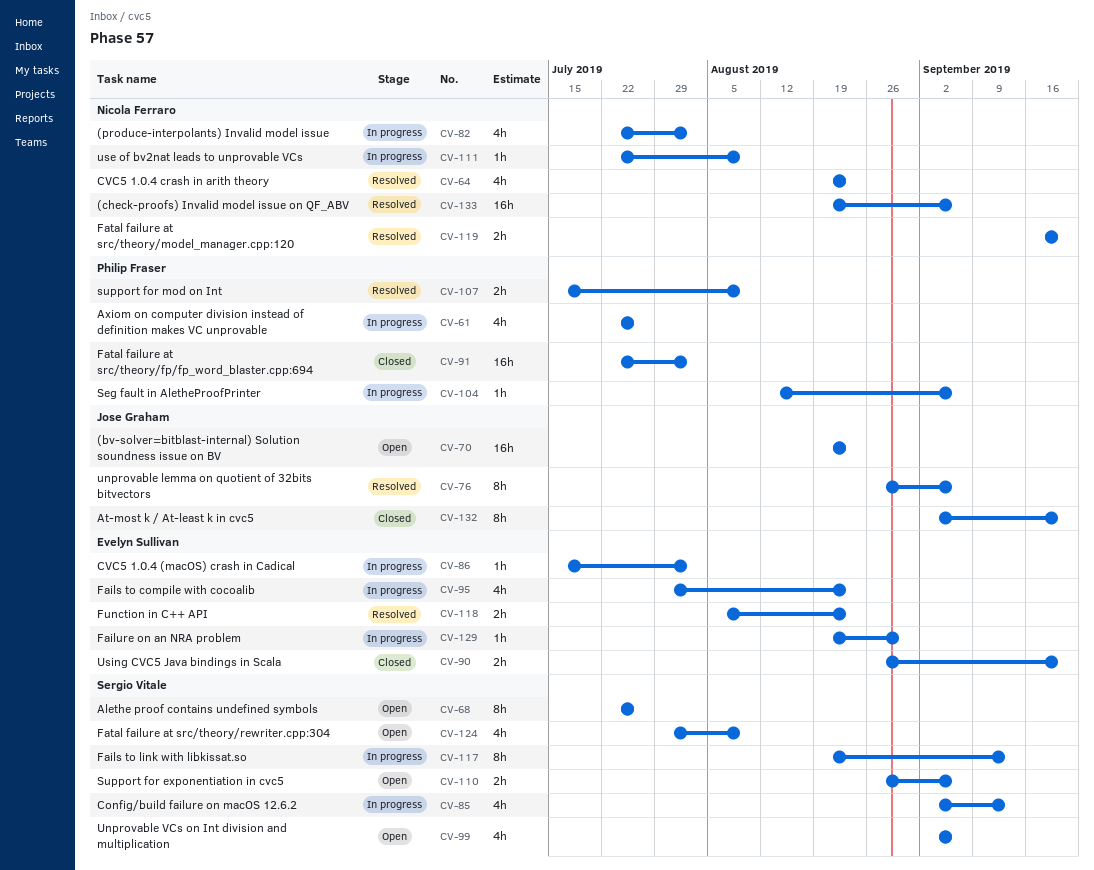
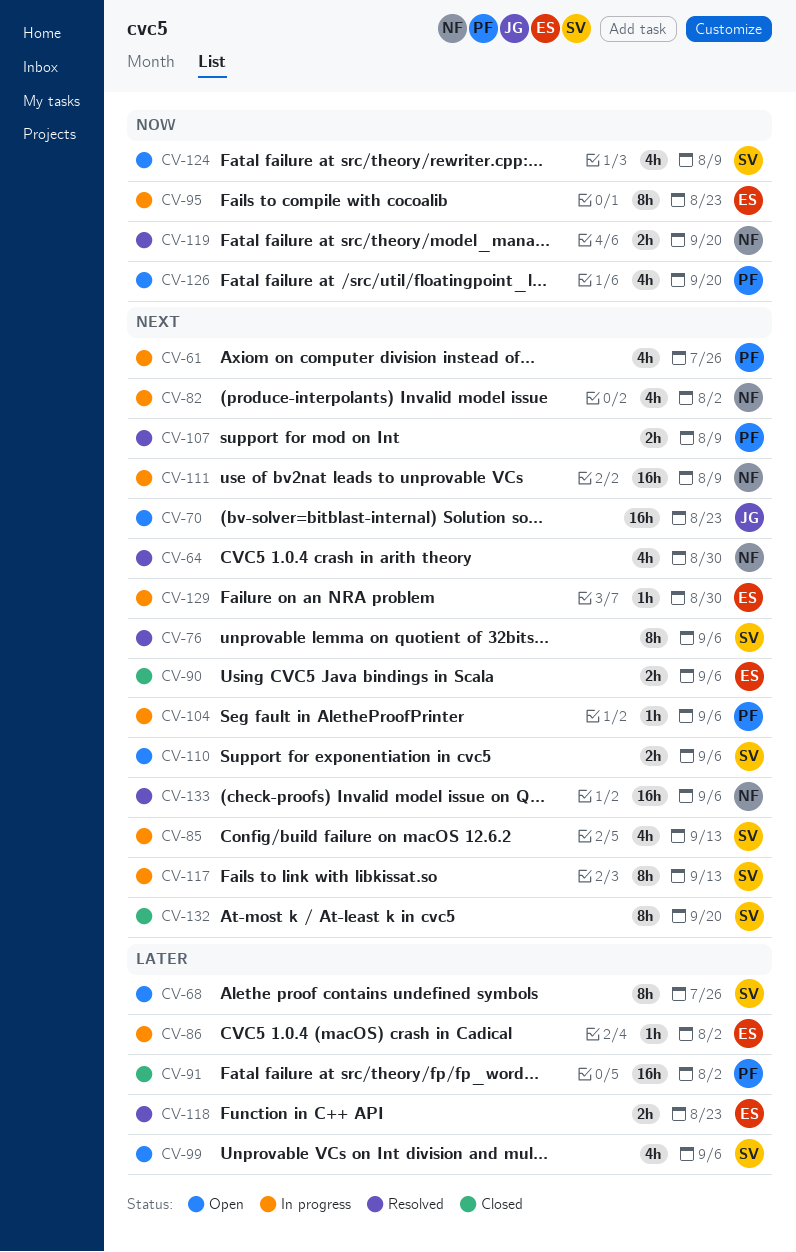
CV-64, due: Aug 23 -> Aug 30
CV-76, owner: Jose Graham -> Sergio Vitale
CV-90, due: Sep 20 -> Sep 6
CV-95, estimate: 4h -> 8h
CV-111, estimate: 1h -> 16h
CV-126: none -> present
CV-132, owner: Jose Graham -> Sergio Vitale

